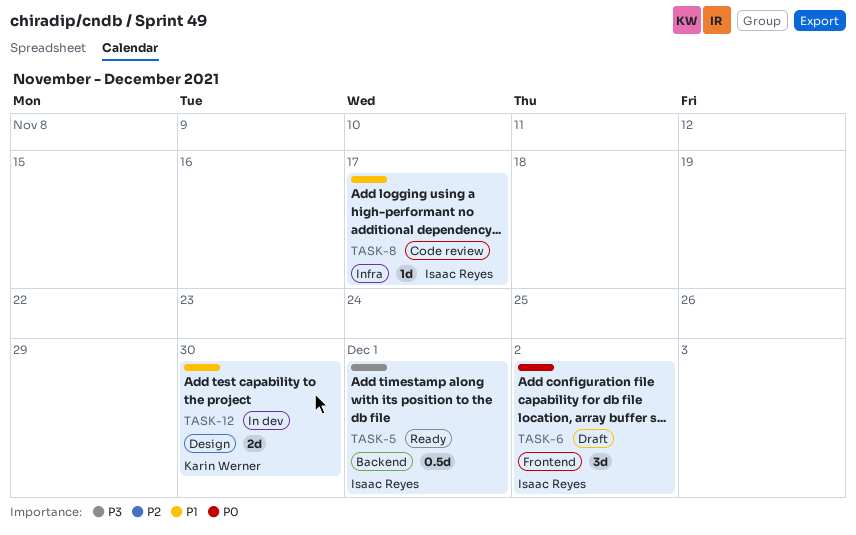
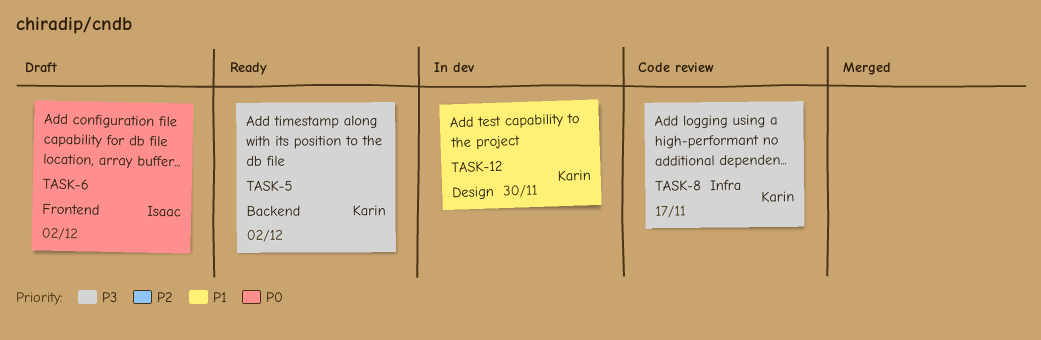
TASK-5, owner: Isaac Reyes -> Karin Werner
TASK-5, due: Dec 1 -> Dec 2
TASK-8, owner: Isaac Reyes -> Karin Werner
TASK-8, priority: P1 -> P3

